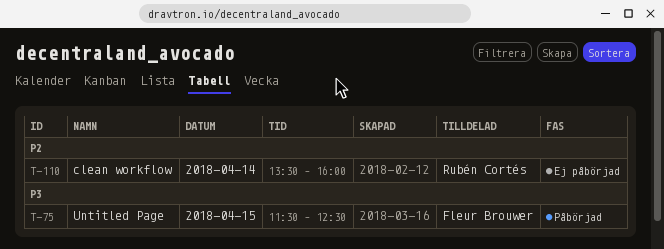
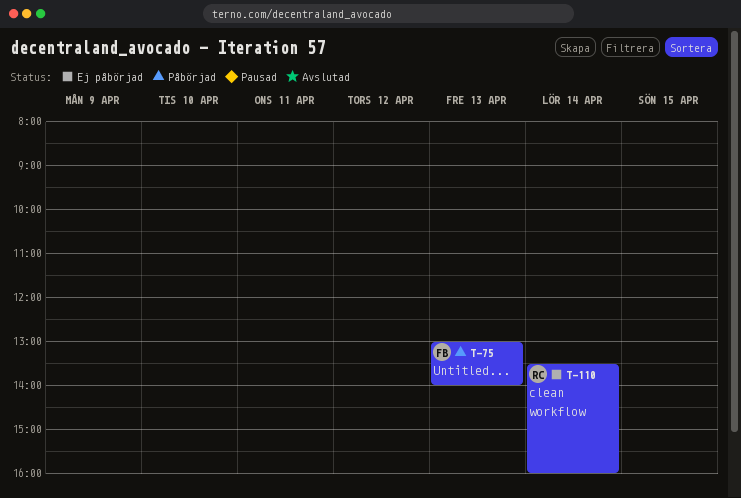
T-75, day: Apr 15 -> Apr 13
T-75, begins: 11:30 -> 13:00
T-75, ends: 12:30 -> 14:00

